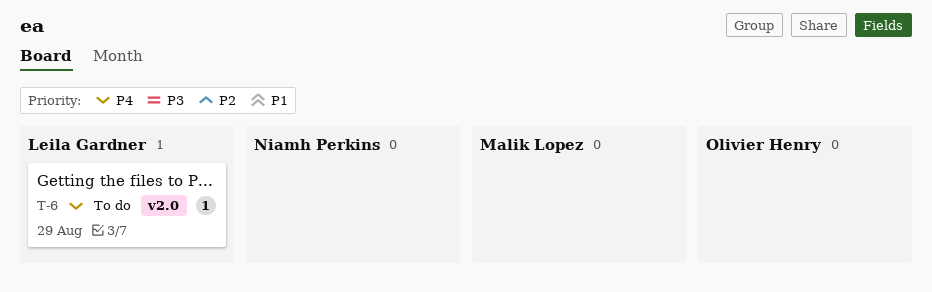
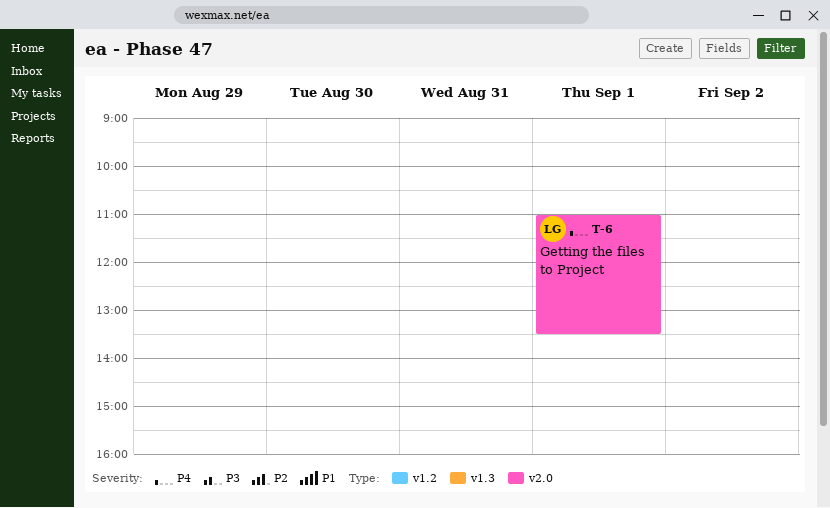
T-6, day: Aug 29 -> Sep 1

